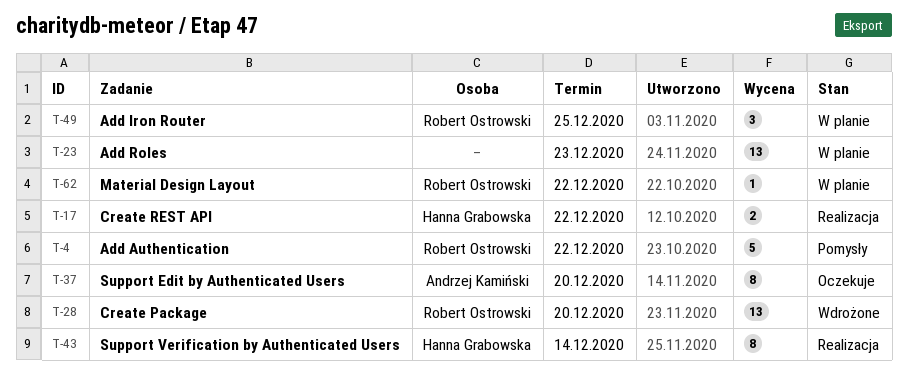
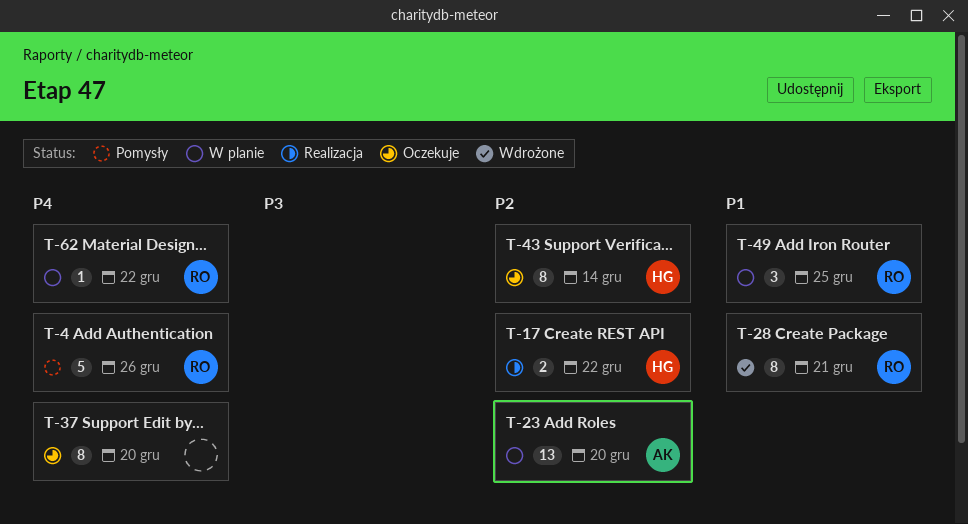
T-4, due: Dec 22 -> Dec 26
T-23, owner: none -> Andrzej Kamiński
T-23, due: Dec 23 -> Dec 20
T-28, estimate: 13 -> 8
T-28, due: Dec 20 -> Dec 21
T-37, owner: Andrzej Kamiński -> none
T-43, status: Realizacja -> Oczekuje

